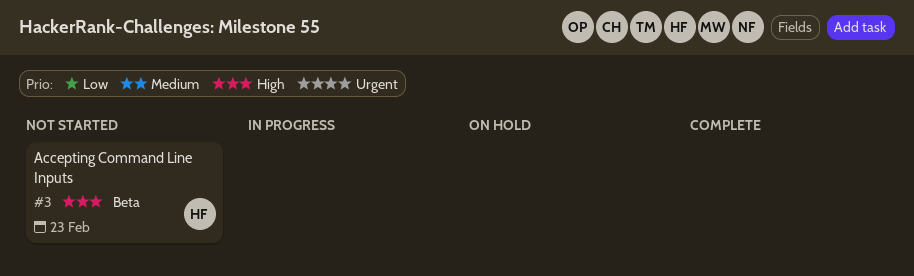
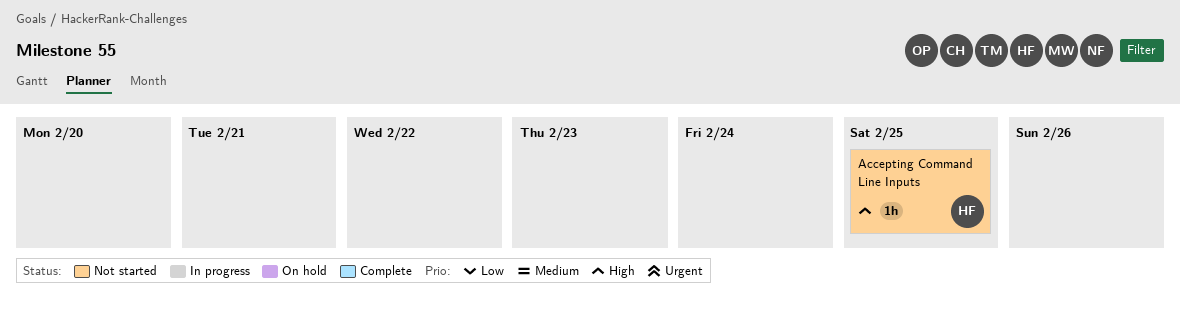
Accepting Command Line Inputs, due: Feb 23 -> Feb 25

